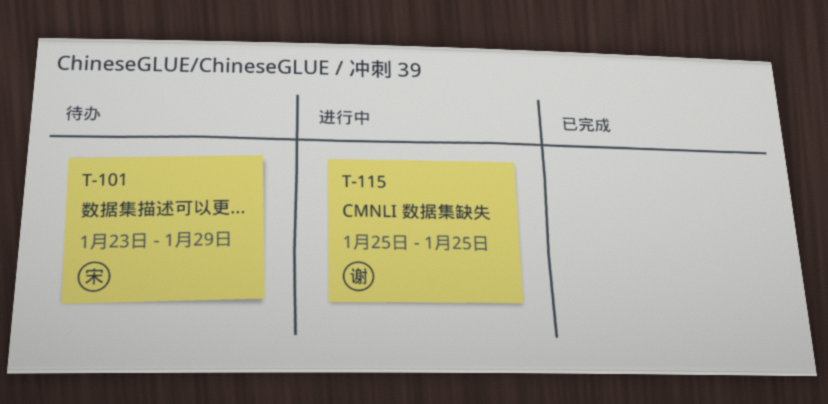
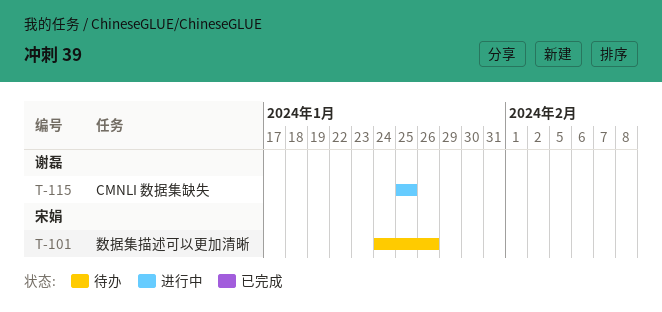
T-101, start: Jan 23 -> Jan 24
T-101, due: Jan 29 -> Jan 26

